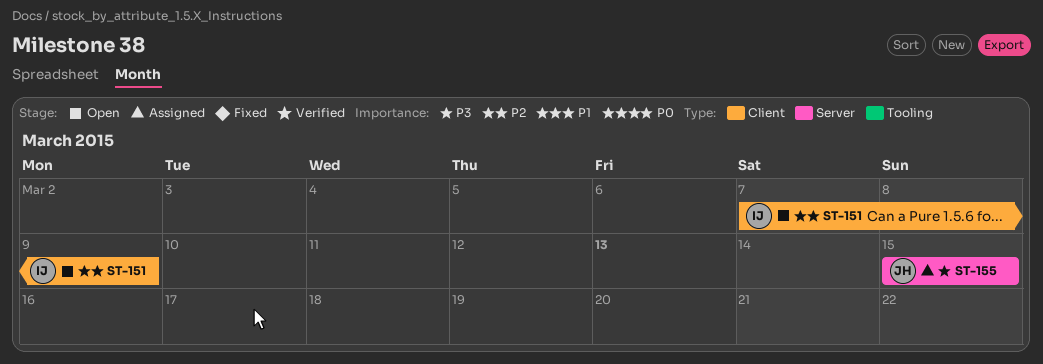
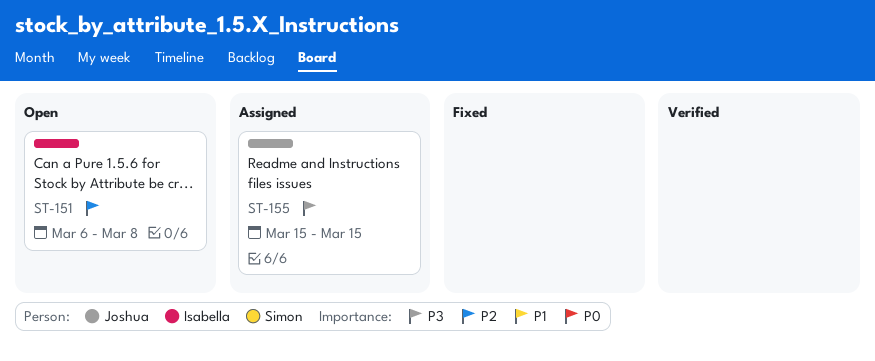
ST-151, start: Mar 7 -> Mar 6
ST-151, due: Mar 9 -> Mar 8

